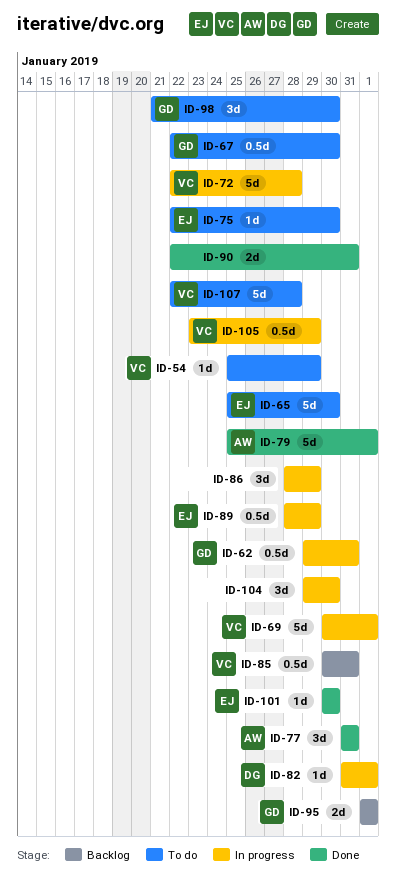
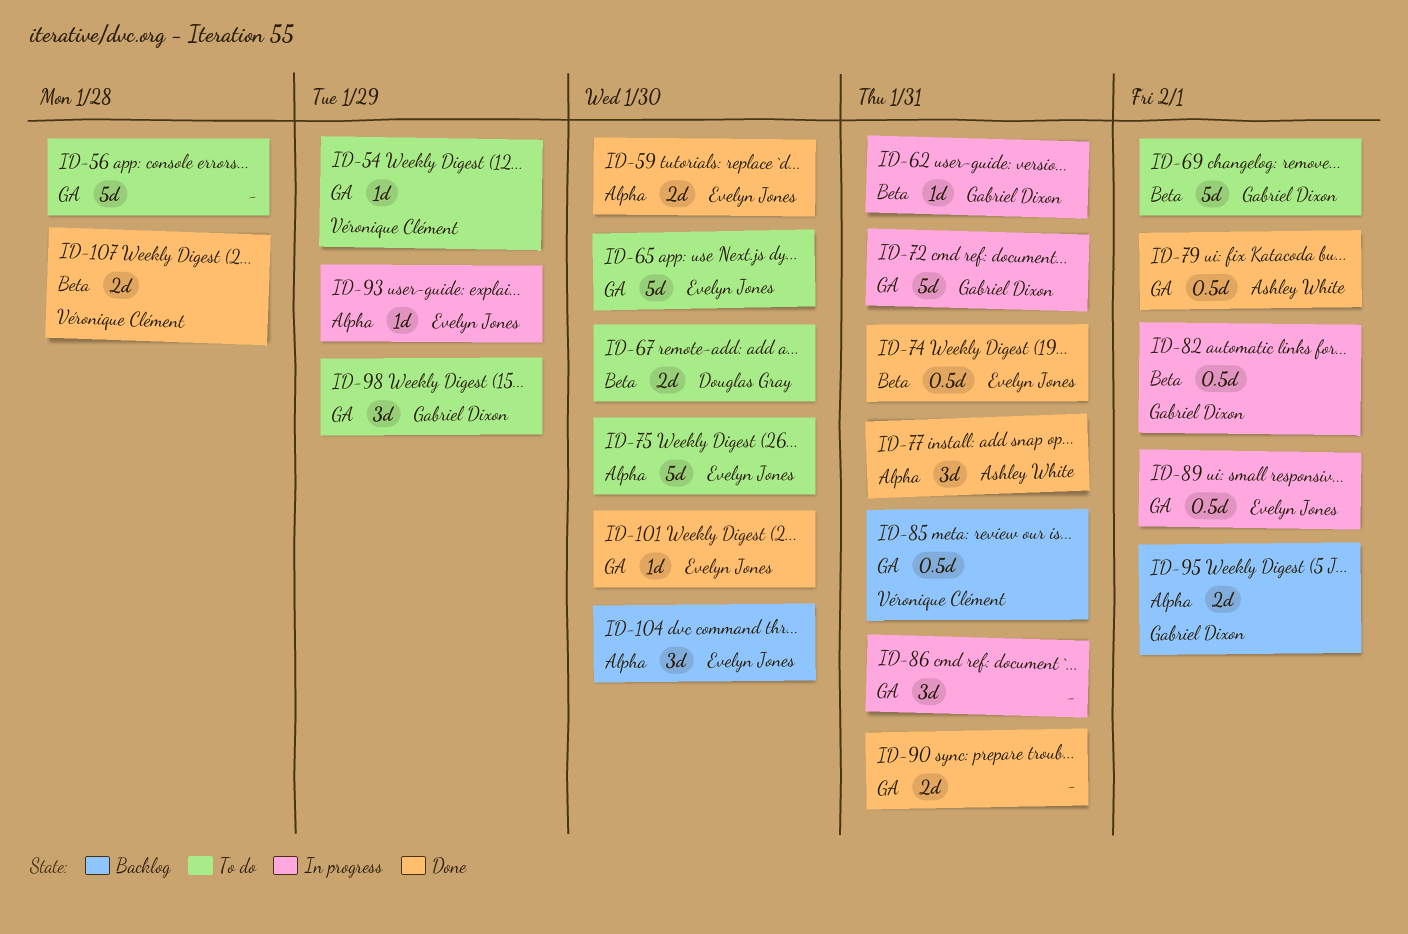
ID-56: none -> present
ID-59: none -> present
ID-62, estimate: 0.5d -> 1d
ID-67, owner: Gabriel Dixon -> Douglas Gray
ID-67, estimate: 0.5d -> 2d
ID-69, status: In progress -> To do
ID-69, owner: Véronique Clément -> Gabriel Dixon
ID-72, owner: Véronique Clément -> Gabriel Dixon
ID-72, due: Jan 28 -> Jan 31
ID-74: none -> present
ID-75, estimate: 1d -> 5d
ID-79, estimate: 5d -> 0.5d
ID-82, owner: Douglas Gray -> Gabriel Dixon
ID-82, estimate: 1d -> 0.5d
ID-86, due: Jan 29 -> Jan 31
ID-89, due: Jan 29 -> Feb 1
ID-93: none -> present
ID-98, due: Jan 30 -> Jan 29
ID-104, status: In progress -> Backlog
ID-104, owner: none -> Evelyn Jones
ID-105: present -> none
ID-107, status: To do -> Done
ID-107, estimate: 5d -> 2d

